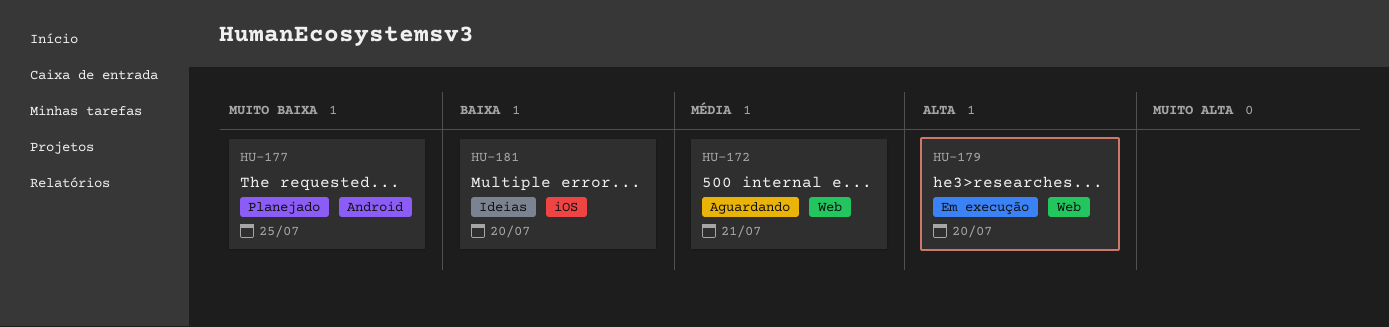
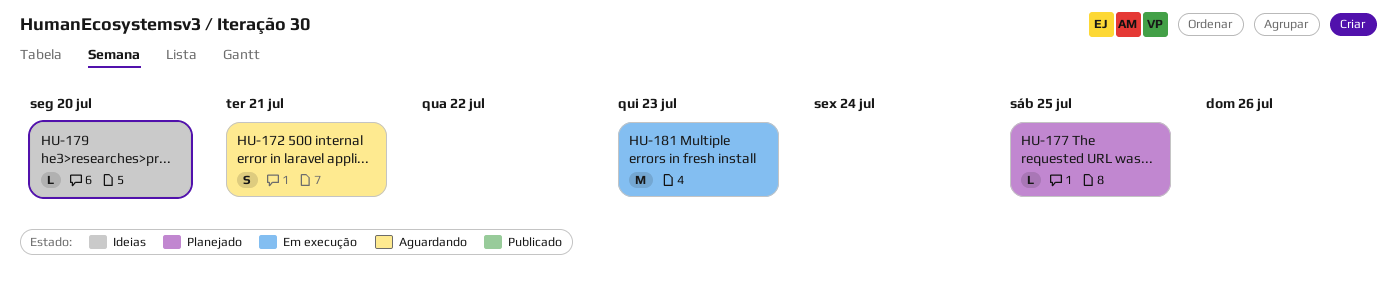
HU-179, status: Em execução -> Ideias
HU-181, status: Ideias -> Em execução
HU-181, due: Jul 20 -> Jul 23

